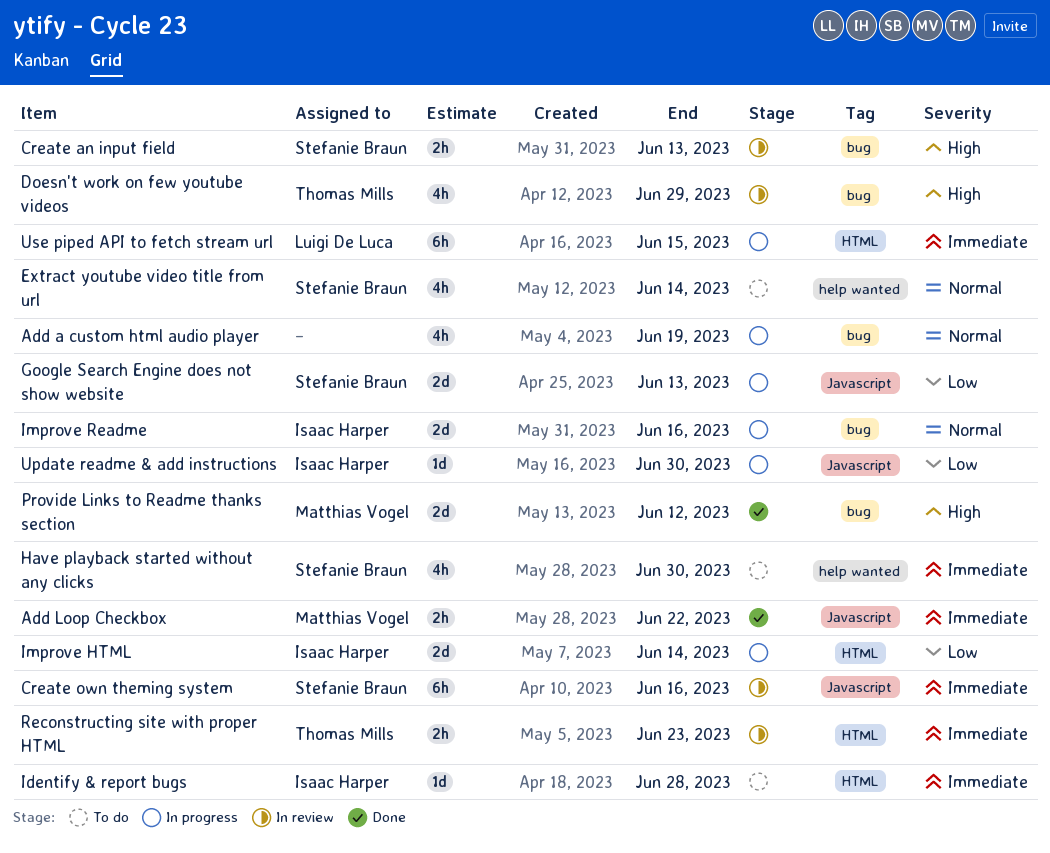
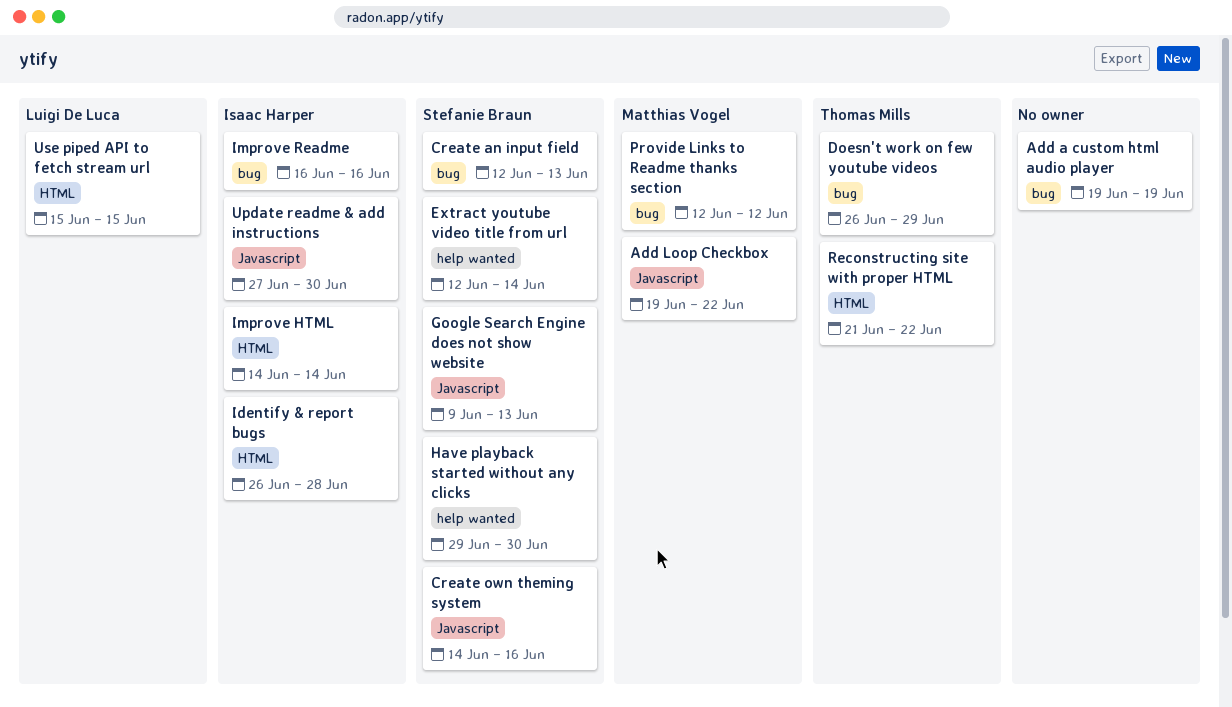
Reconstructing site with proper HTML, due: Jun 23 -> Jun 22

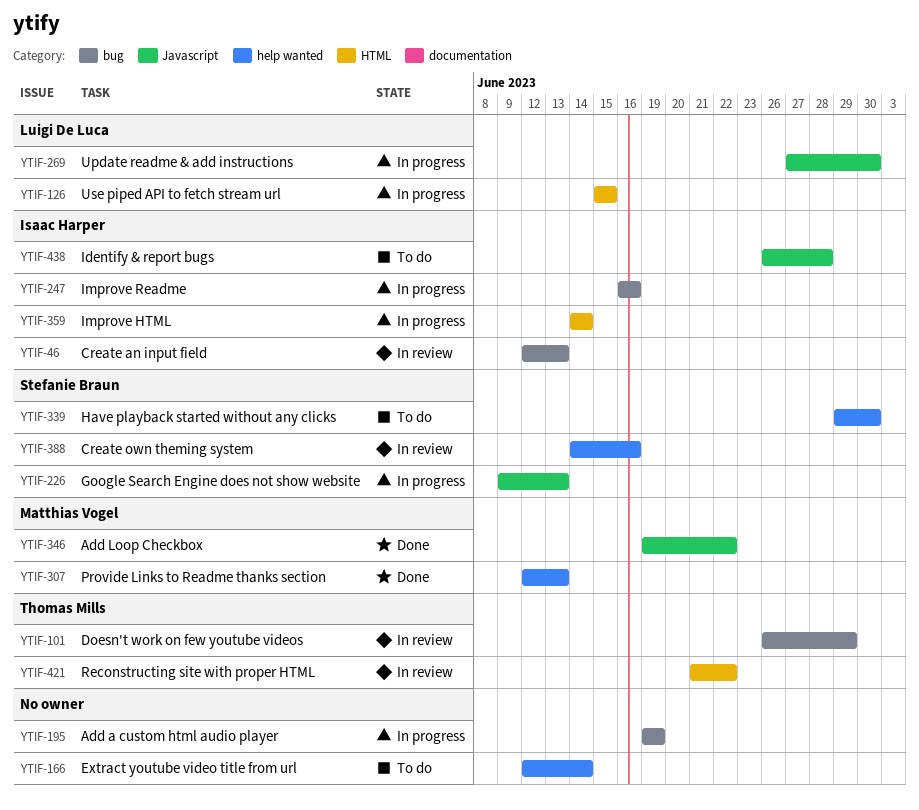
Create an input field, owner: Stefanie Braun -> Isaac Harper
Create own theming system, label: Javascript -> help wanted
Extract youtube video title from url, owner: Stefanie Braun -> none
Identify & report bugs, label: HTML -> Javascript
Provide Links to Readme thanks section, label: bug -> help wanted
Provide Links to Readme thanks section, due: Jun 12 -> Jun 13
Update readme & add instructions, owner: Isaac Harper -> Luigi De Luca

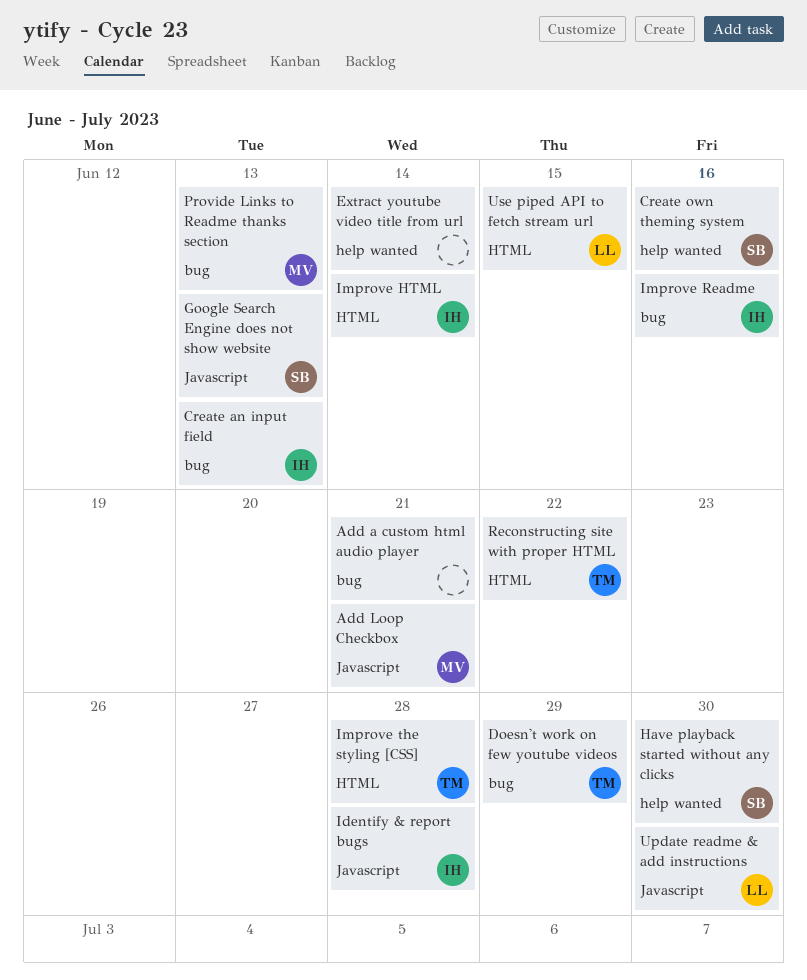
Add a custom html audio player, due: Jun 19 -> Jun 21
Add Loop Checkbox, due: Jun 22 -> Jun 21
Improve the styling [CSS]: none -> present
Provide Links to Readme thanks section, label: help wanted -> bug

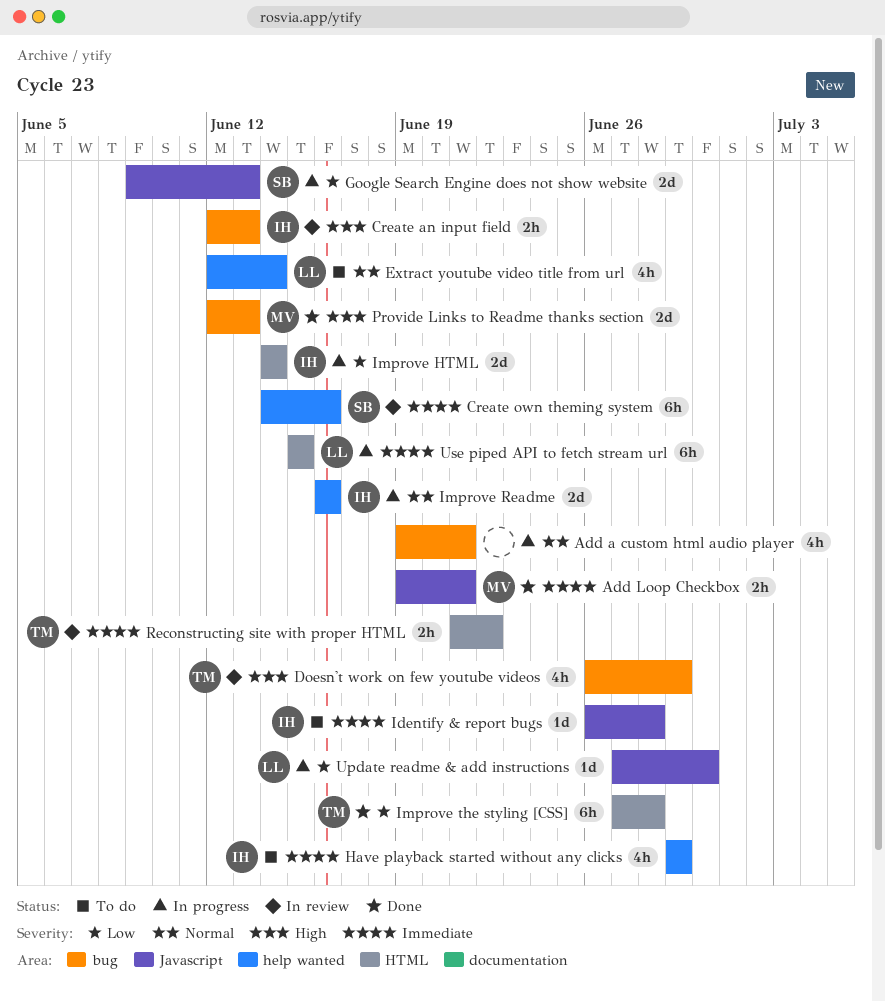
Extract youtube video title from url, owner: none -> LL
Have playback started without any clicks, owner: SB -> IH
Have playback started without any clicks, due: Jun 30 -> Jun 29
Improve Readme, label: bug -> help wanted

